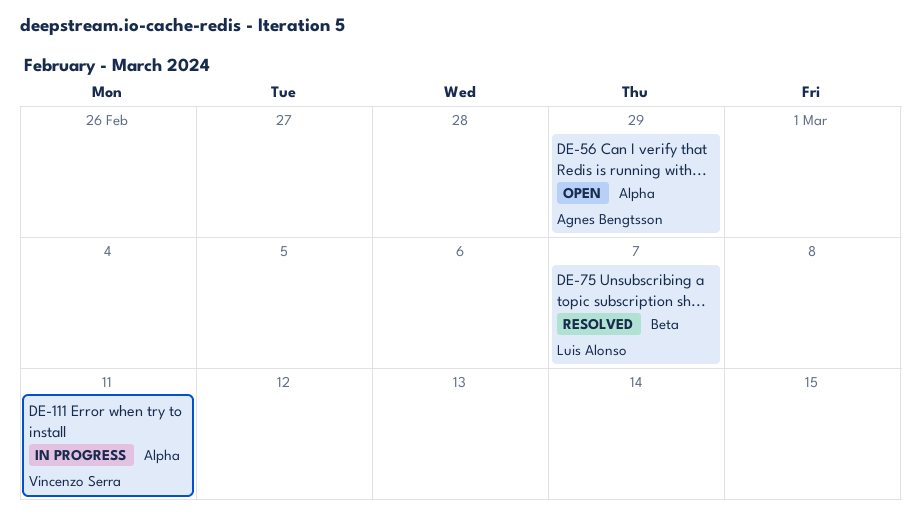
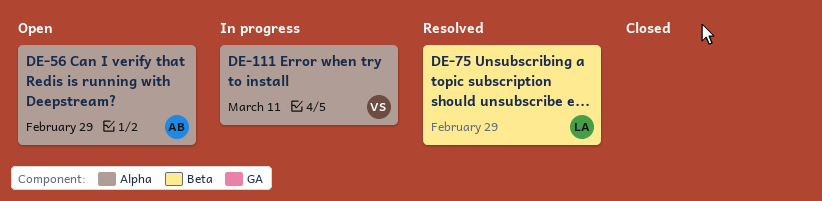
DE-75, due: Mar 7 -> Feb 29

